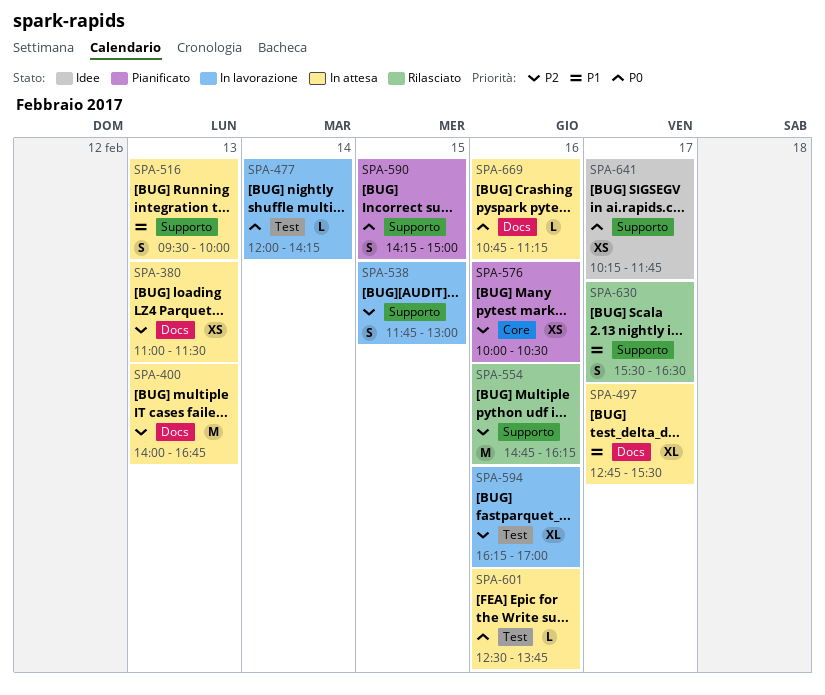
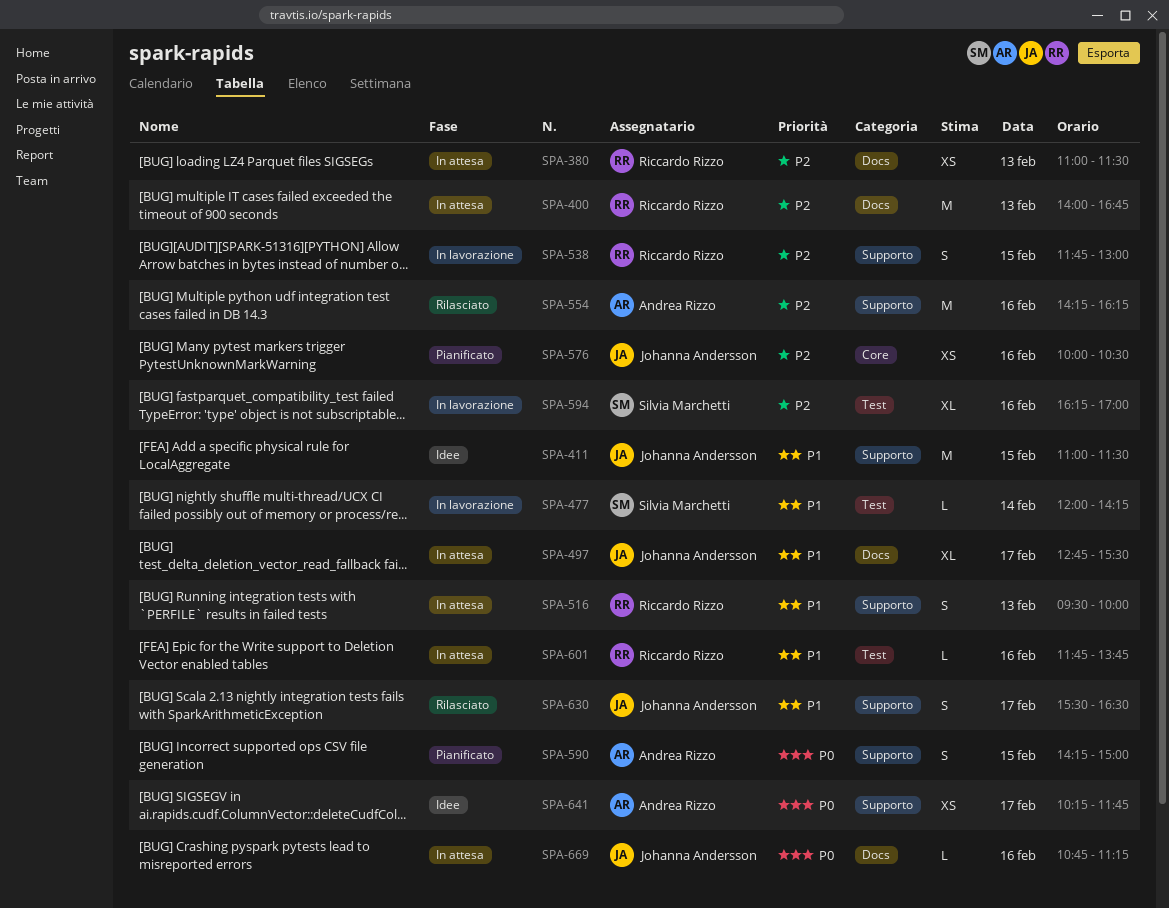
SPA-411: none -> present
SPA-477, priority: P0 -> P1
SPA-554, begins: 14:45 -> 14:15
SPA-601, priority: P0 -> P1
SPA-601, begins: 12:30 -> 11:45

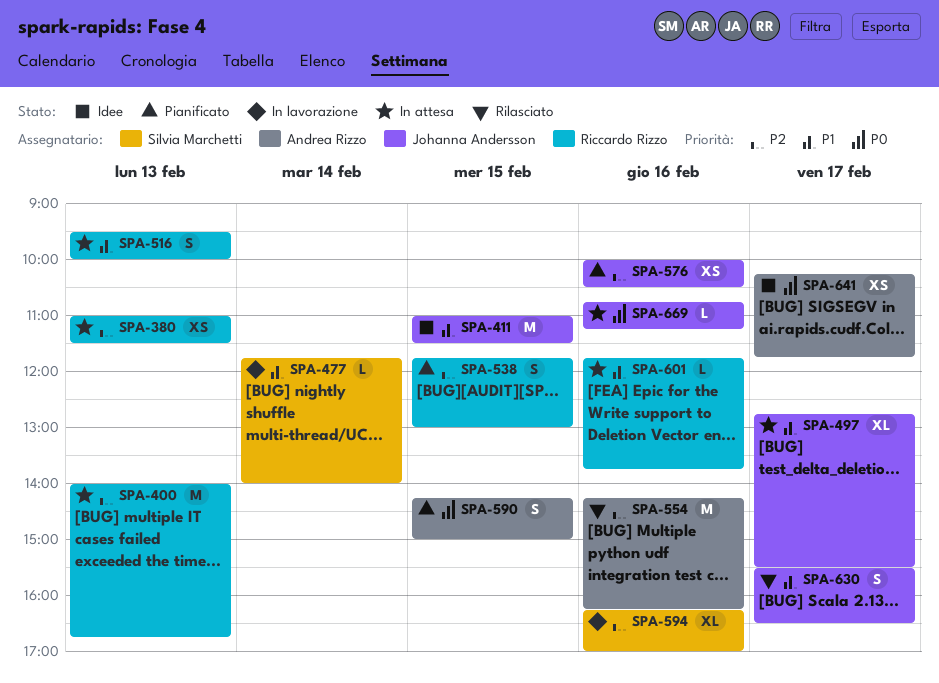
SPA-477, begins: 12:00 -> 11:45
SPA-477, ends: 14:15 -> 14:00
SPA-538, status: In lavorazione -> Pianificato

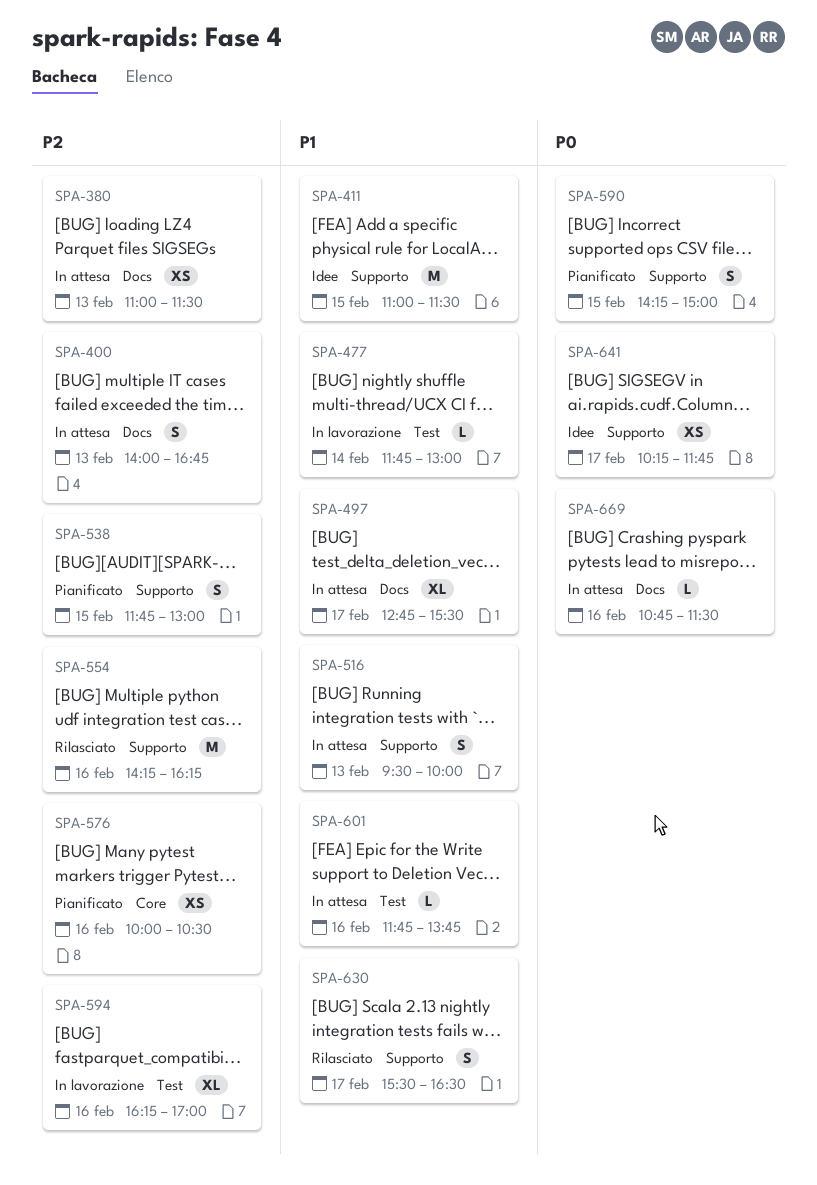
SPA-400, estimate: M -> S
SPA-477, ends: 14:00 -> 13:00
SPA-669, ends: 11:15 -> 11:30

